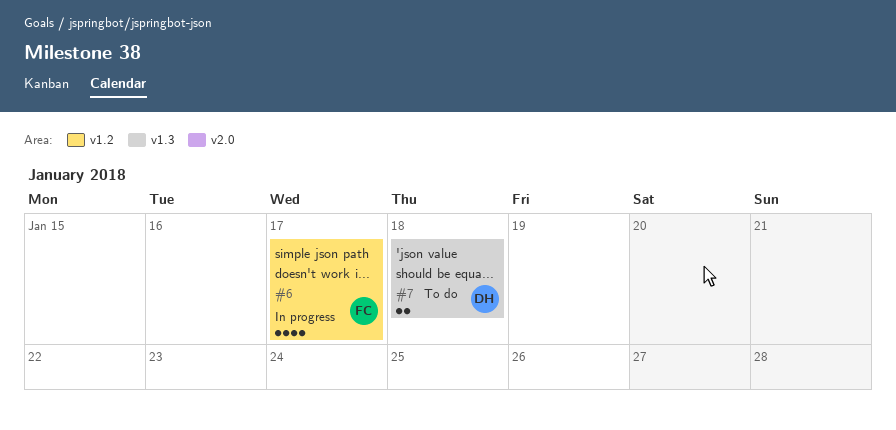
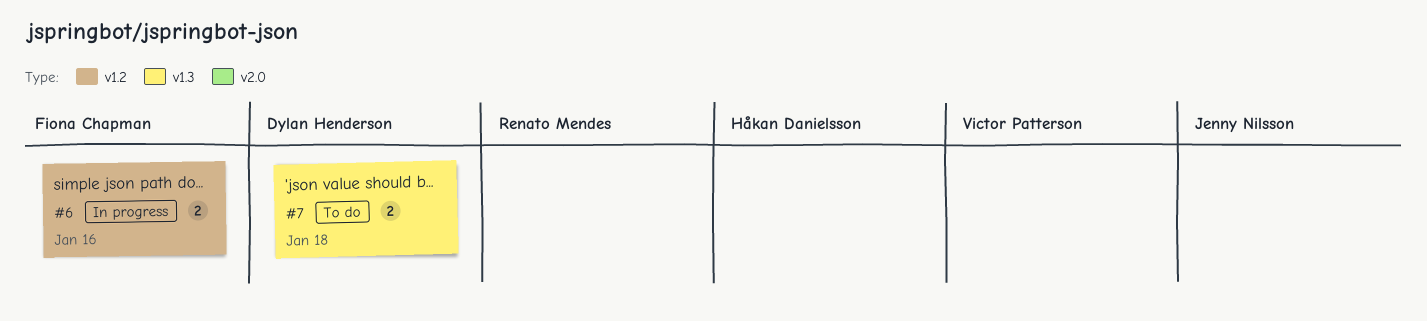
#6, estimate: 4 -> 2
#6, due: Jan 17 -> Jan 16

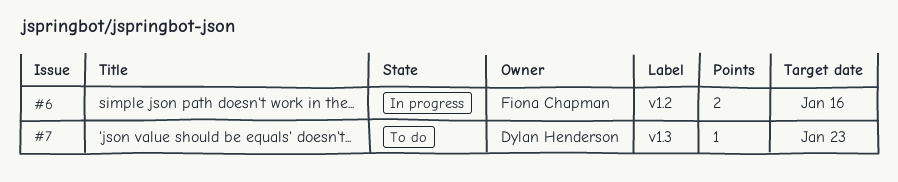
#7, estimate: 2 -> 1
#7, due: Jan 18 -> Jan 23

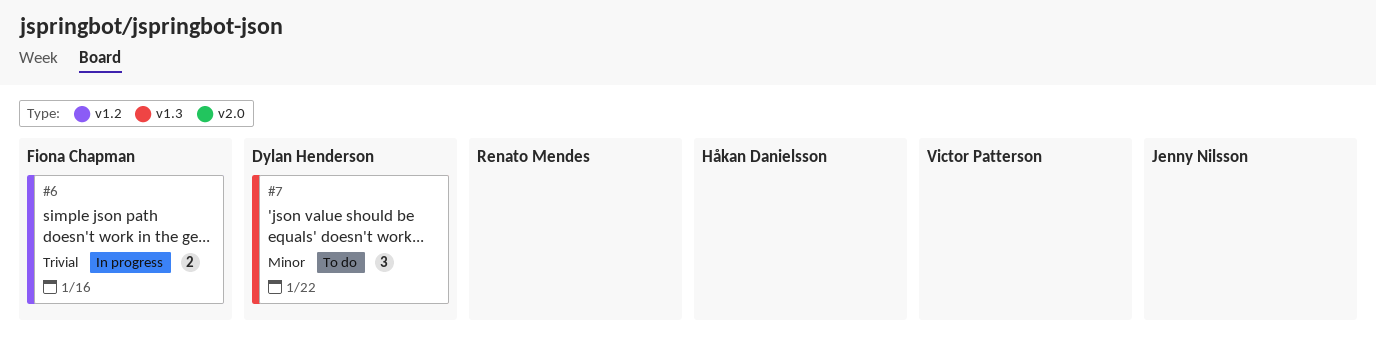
#7, estimate: 1 -> 3
#7, due: Jan 23 -> Jan 22

